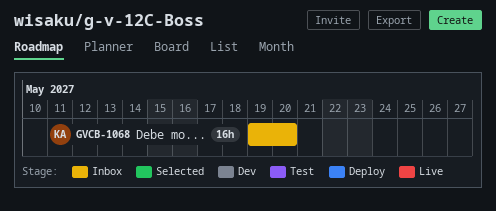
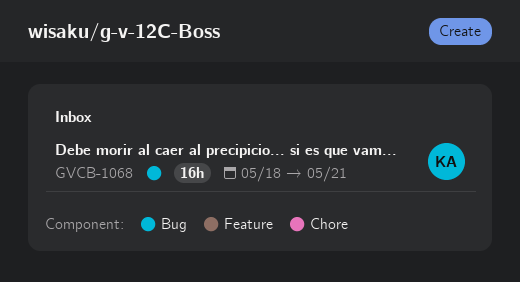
GVCB-1068, start: May 19 -> May 18
GVCB-1068, due: May 20 -> May 21

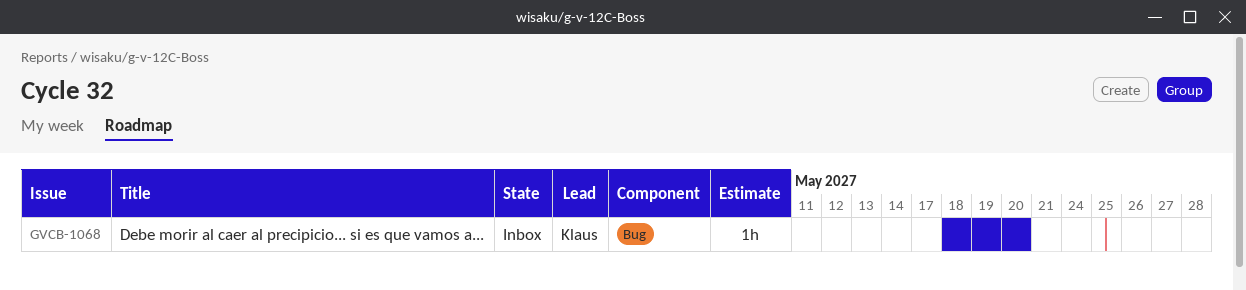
GVCB-1068, estimate: 16h -> 1h
GVCB-1068, due: May 21 -> May 20

